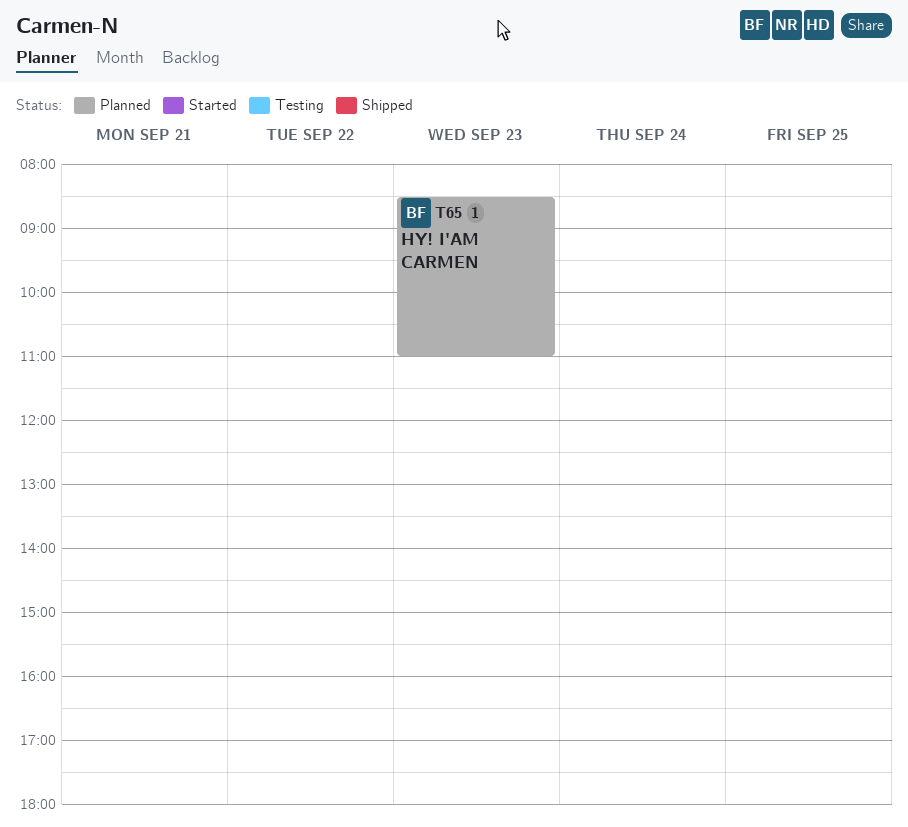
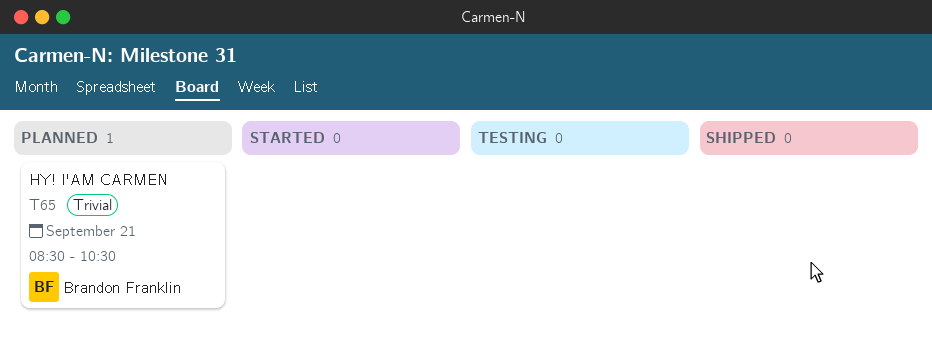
T65, day: Sep 23 -> Sep 21
T65, ends: 11:00 -> 10:30

